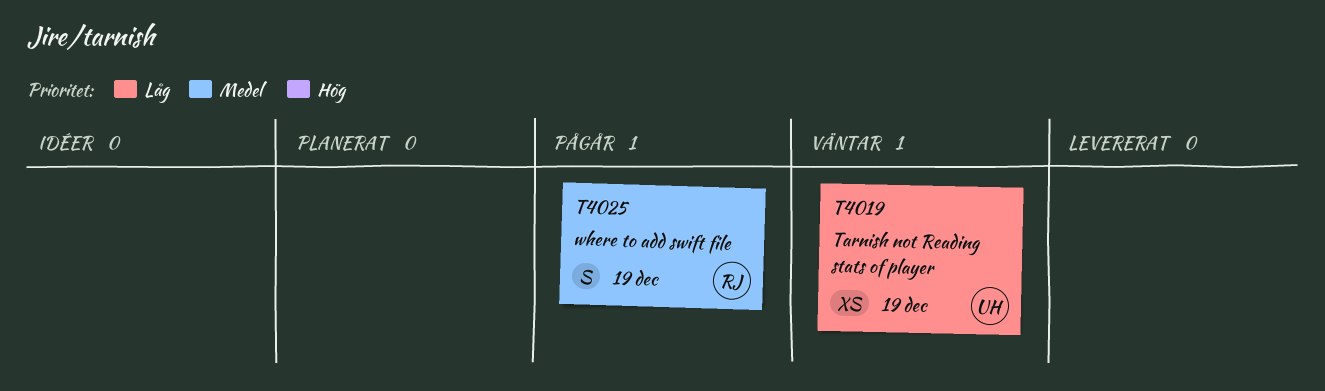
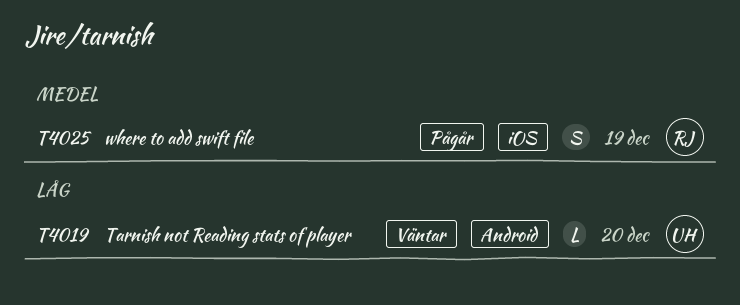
T4019, estimate: XS -> L
T4019, due: Dec 19 -> Dec 20

